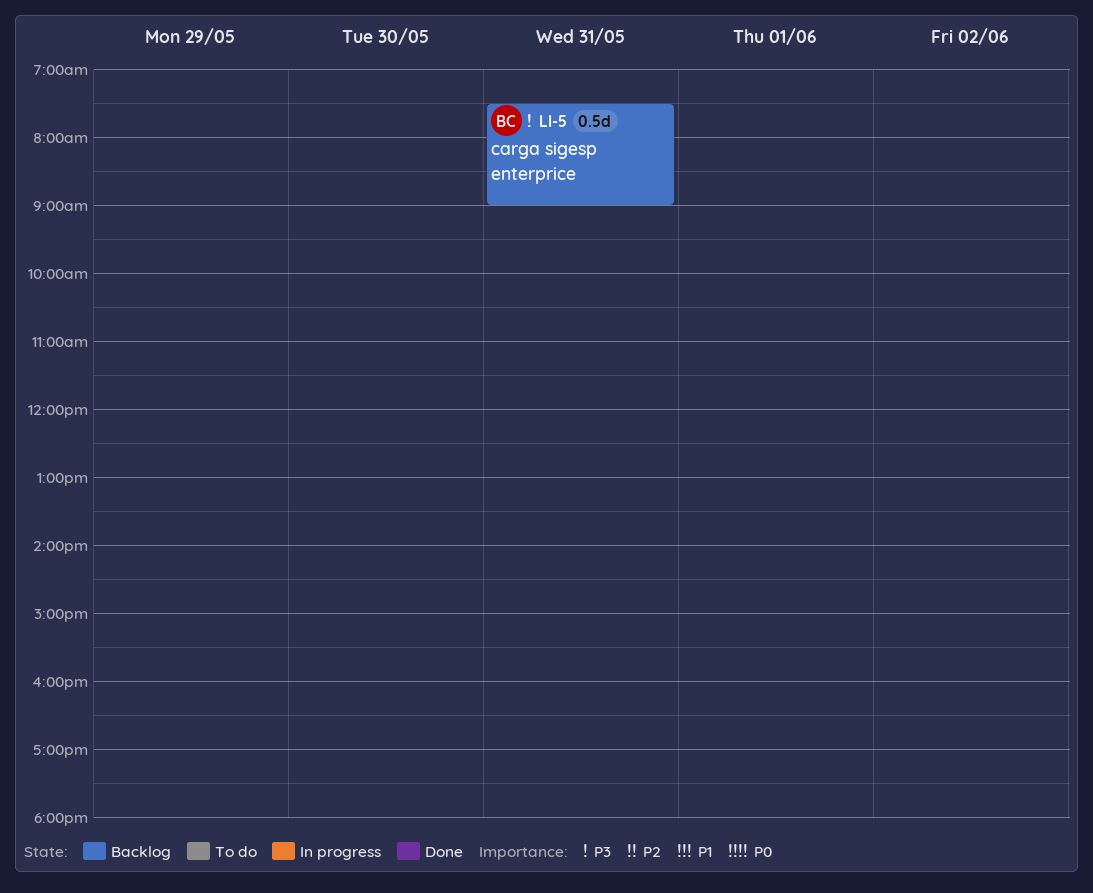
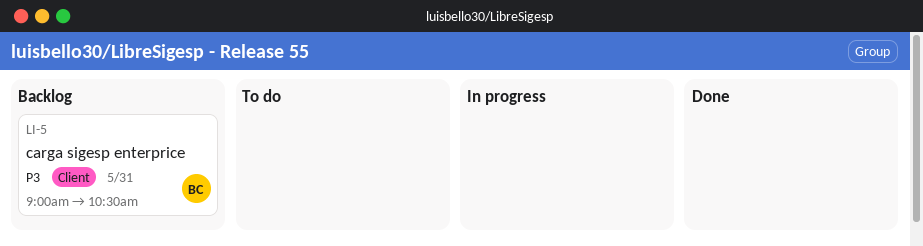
LI-5, begins: 07:30 -> 09:00
LI-5, ends: 09:00 -> 10:30

